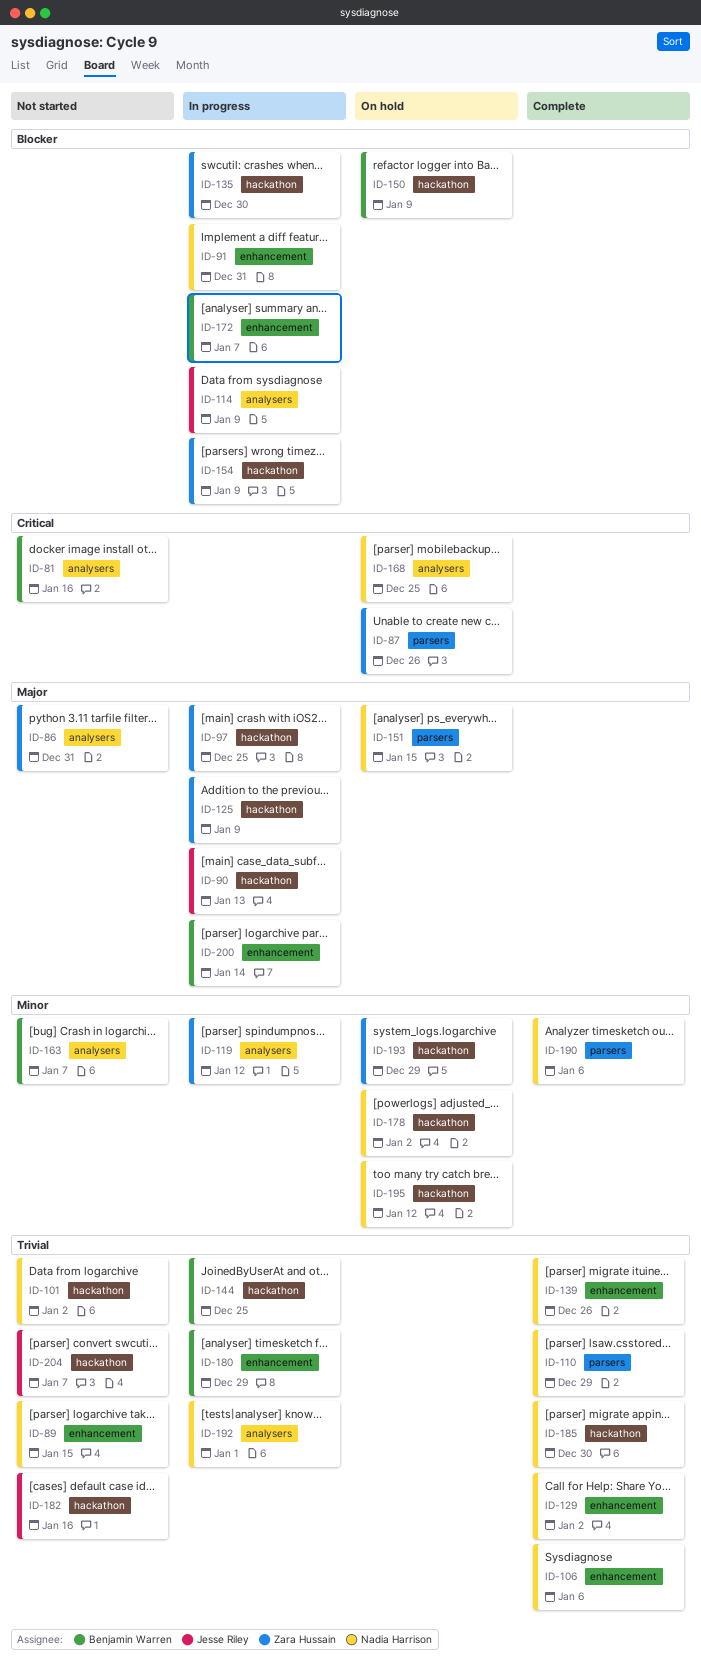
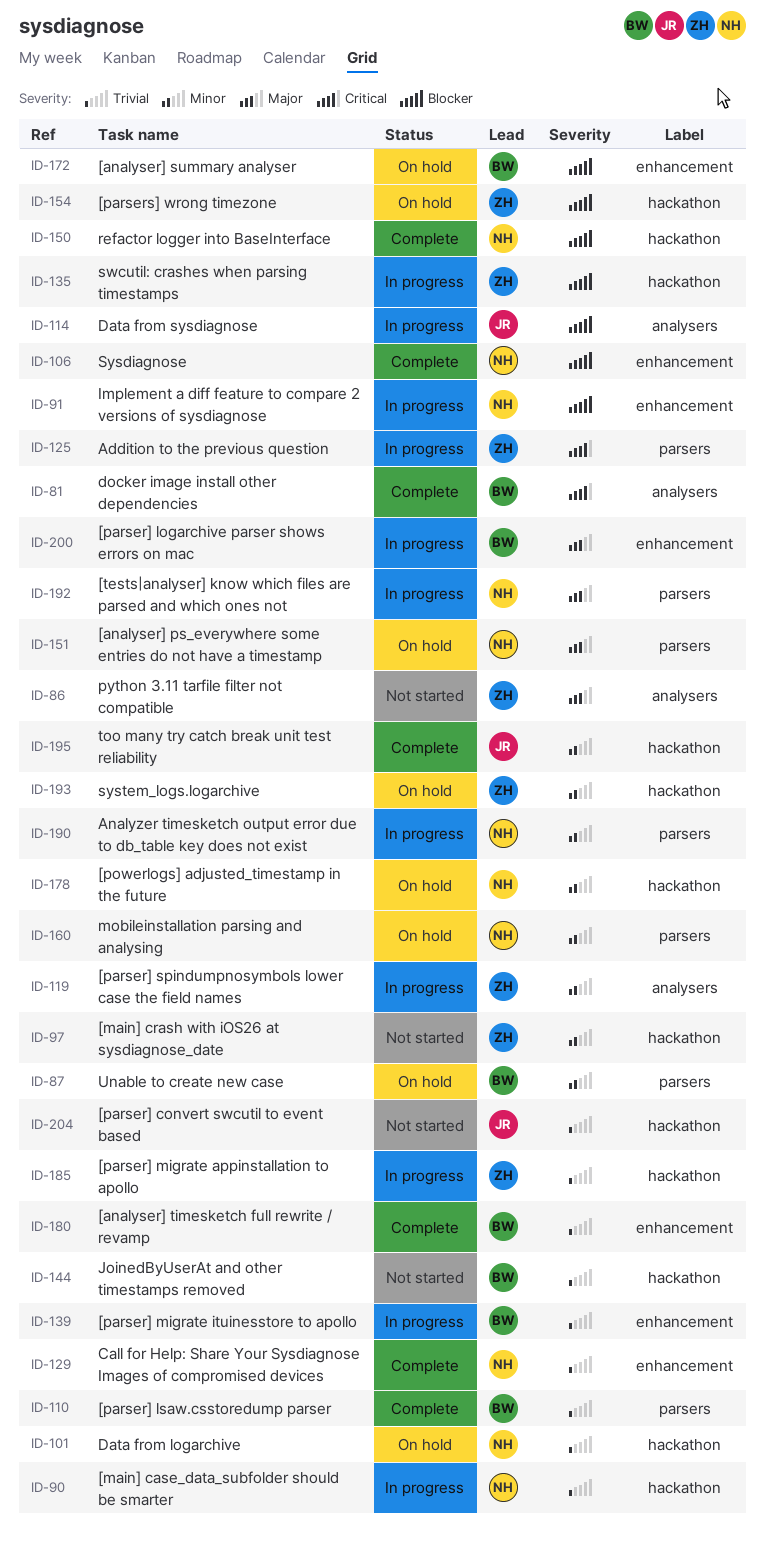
ID-81, status: Not started -> Complete
ID-87, owner: Zara Hussain -> Benjamin Warren
ID-87, priority: Critical -> Minor
ID-89: present -> none
ID-90, owner: Jesse Riley -> Nadia Harrison
ID-90, priority: Major -> Trivial
ID-97, status: In progress -> Not started
ID-97, priority: Major -> Minor
ID-101, status: Not started -> On hold
ID-106, priority: Trivial -> Blocker
ID-110, owner: Nadia Harrison -> Benjamin Warren
ID-125, priority: Major -> Critical
ID-125, label: hackathon -> parsers
ID-139, status: Complete -> In progress
ID-139, owner: Nadia Harrison -> Benjamin Warren
ID-144, status: In progress -> Not started
ID-150, status: On hold -> Complete
ID-150, owner: Benjamin Warren -> Nadia Harrison
ID-154, status: In progress -> On hold
ID-160: none -> present
ID-163: present -> none
ID-168: present -> none
ID-172, status: In progress -> On hold
ID-180, status: In progress -> Complete
ID-182: present -> none
ID-185, status: Complete -> In progress
ID-185, owner: Nadia Harrison -> Zara Hussain
ID-190, status: Complete -> In progress
ID-192, priority: Trivial -> Major
ID-192, label: analysers -> parsers
ID-195, status: On hold -> Complete
ID-195, owner: Nadia Harrison -> Jesse Riley

